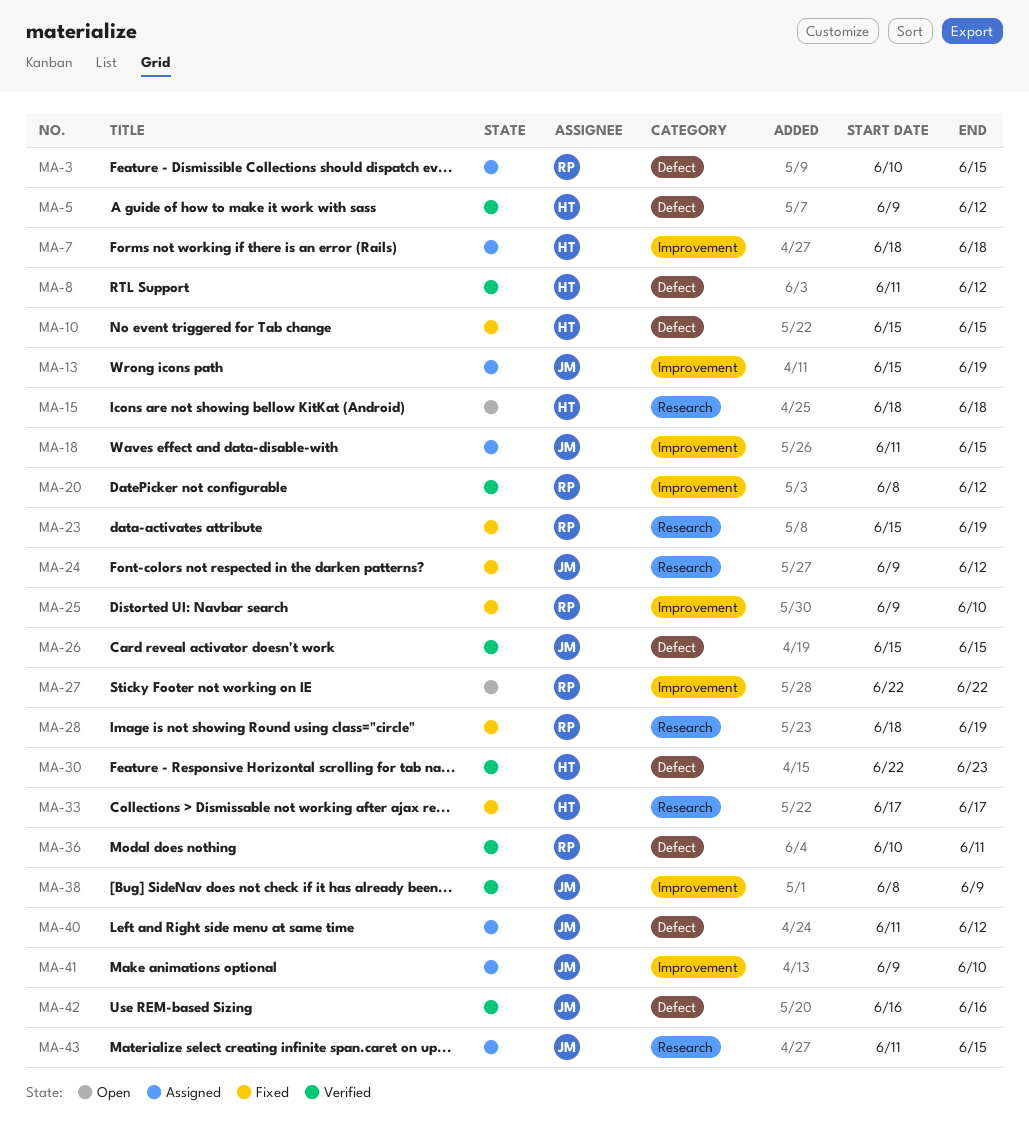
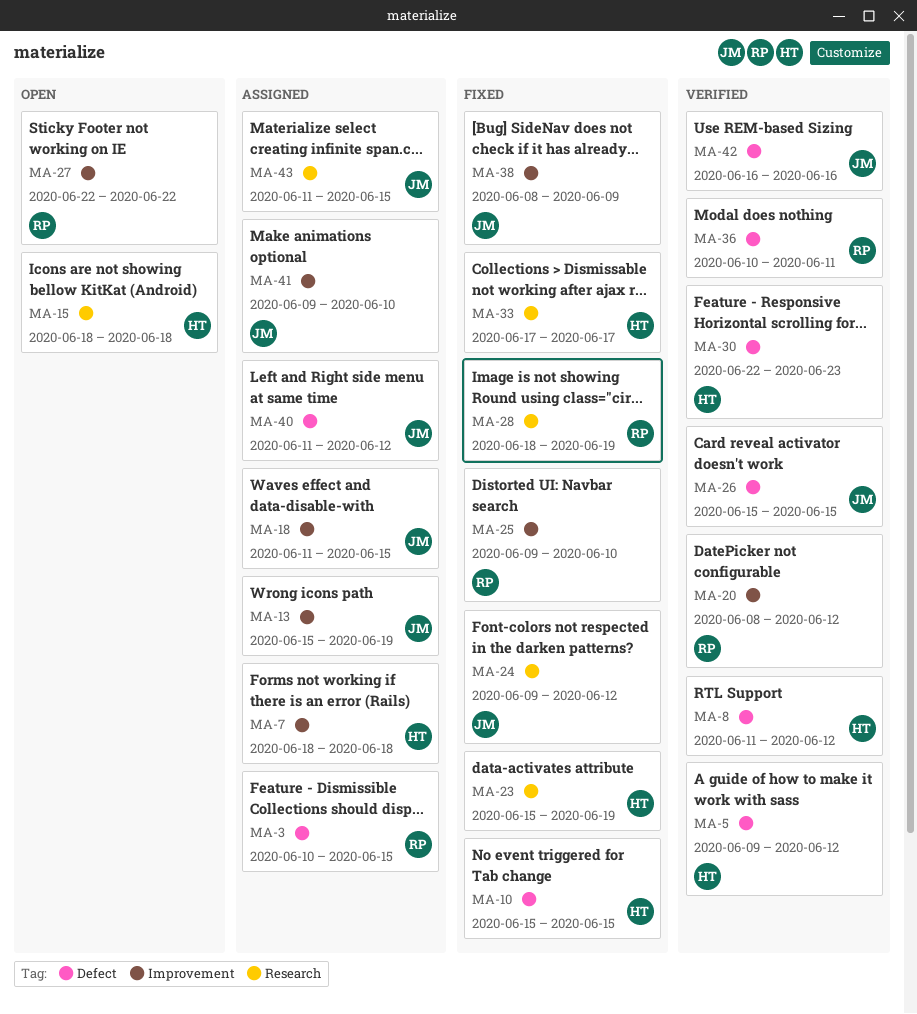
MA-23, owner: RP -> HT
MA-38, status: Verified -> Fixed

